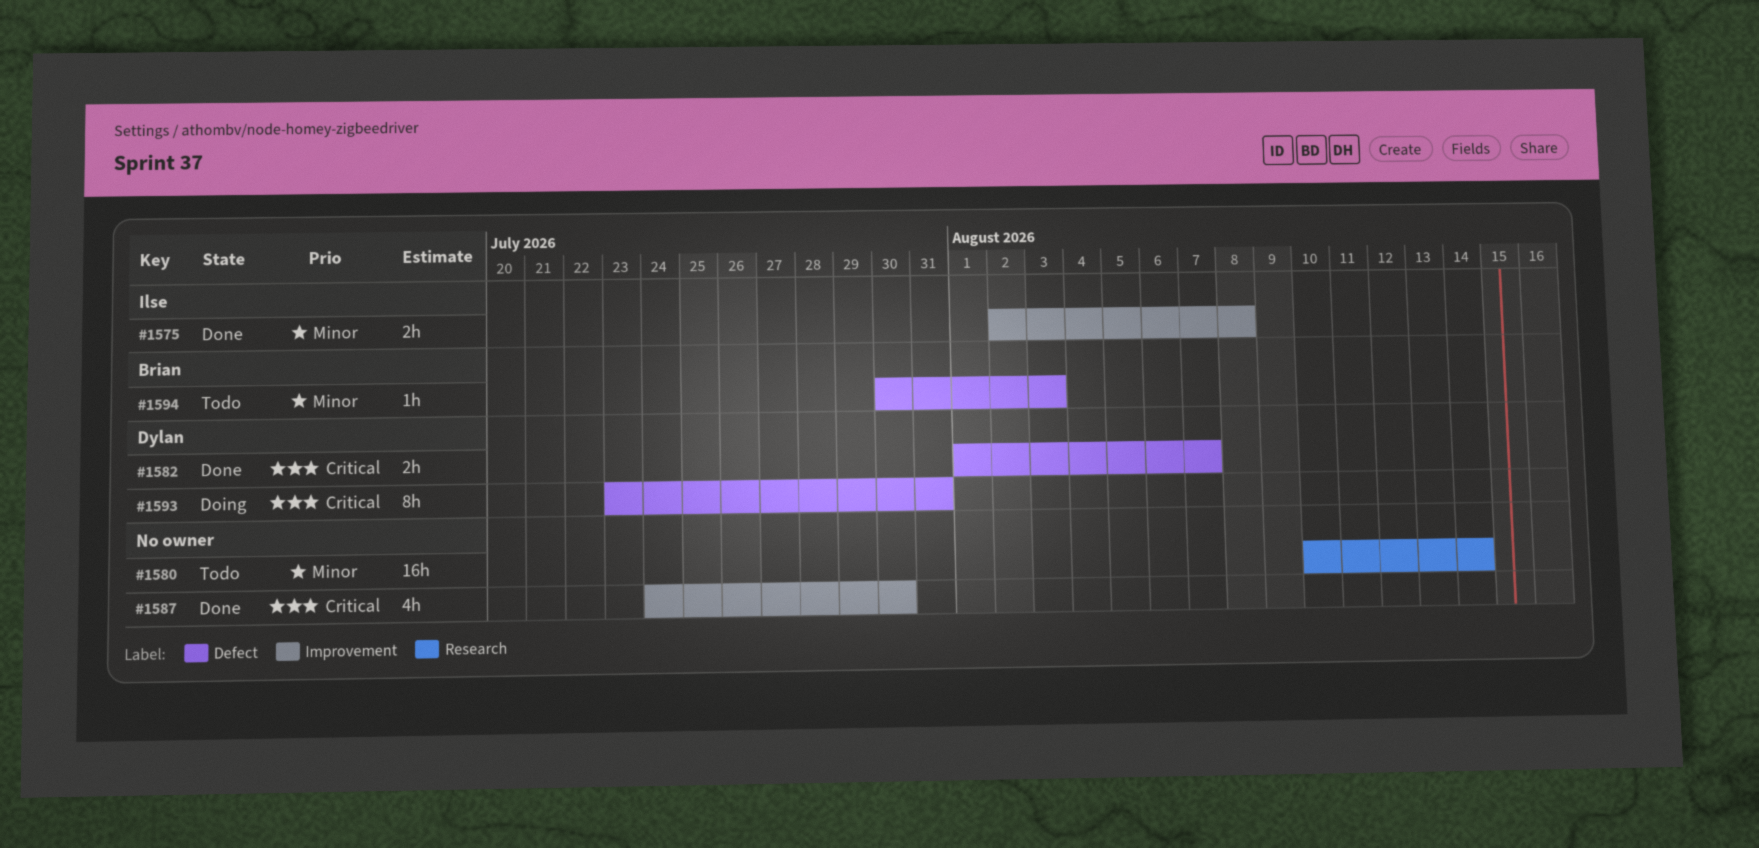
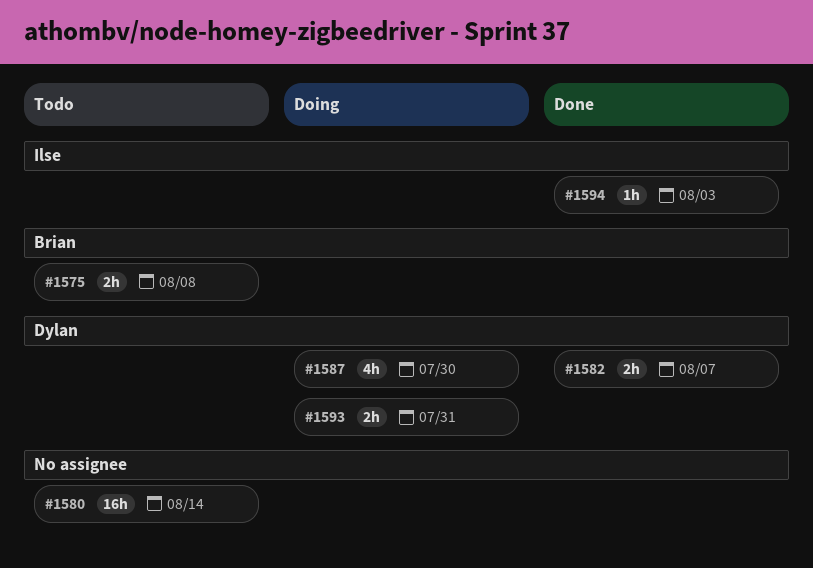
#1575, status: Done -> Todo
#1575, owner: Ilse -> Brian
#1587, status: Done -> Doing
#1587, owner: none -> Dylan
#1593, estimate: 8h -> 2h
#1594, status: Todo -> Done
#1594, owner: Brian -> Ilse

